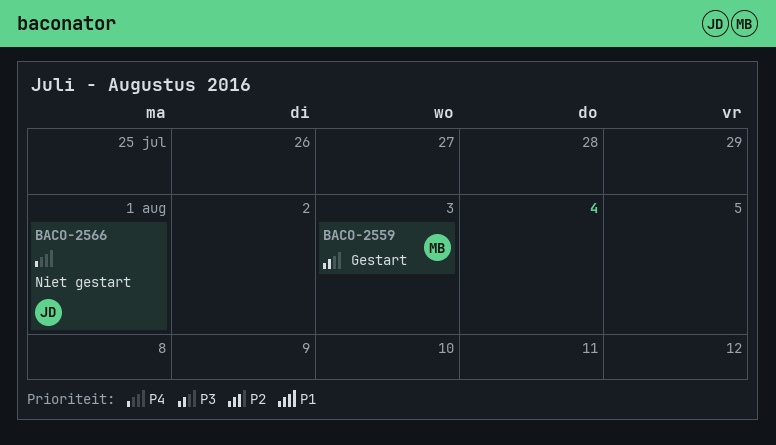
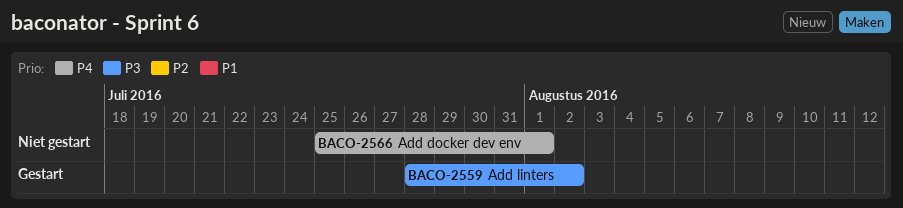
BACO-2559, due: Aug 3 -> Aug 2

